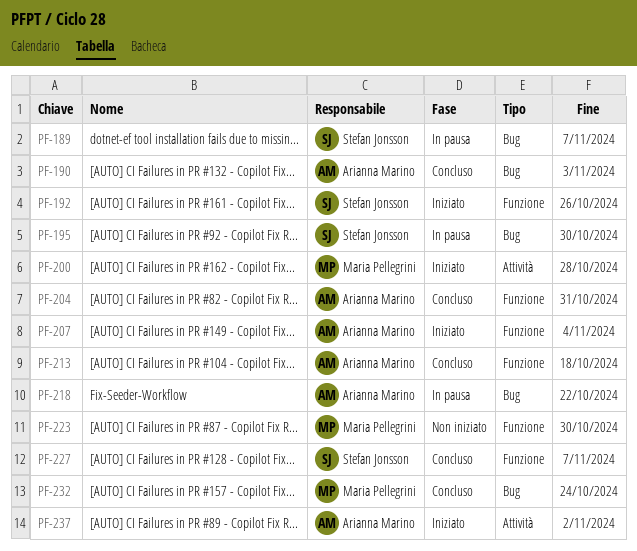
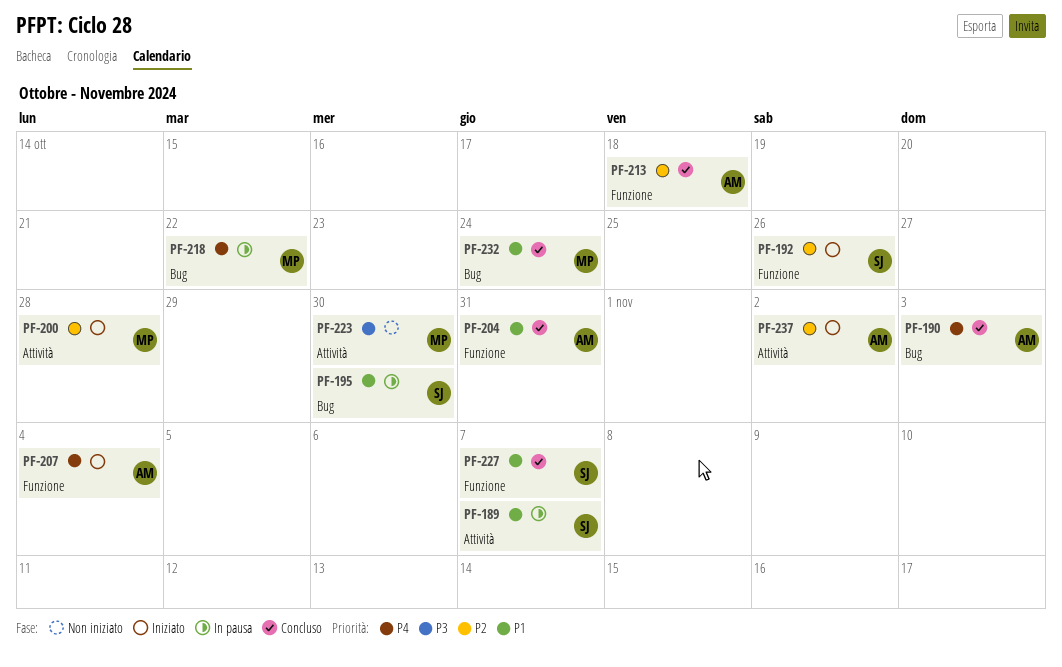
PF-189, label: Bug -> Attività
PF-218, owner: Arianna Marino -> Maria Pellegrini
PF-223, label: Funzione -> Attività

